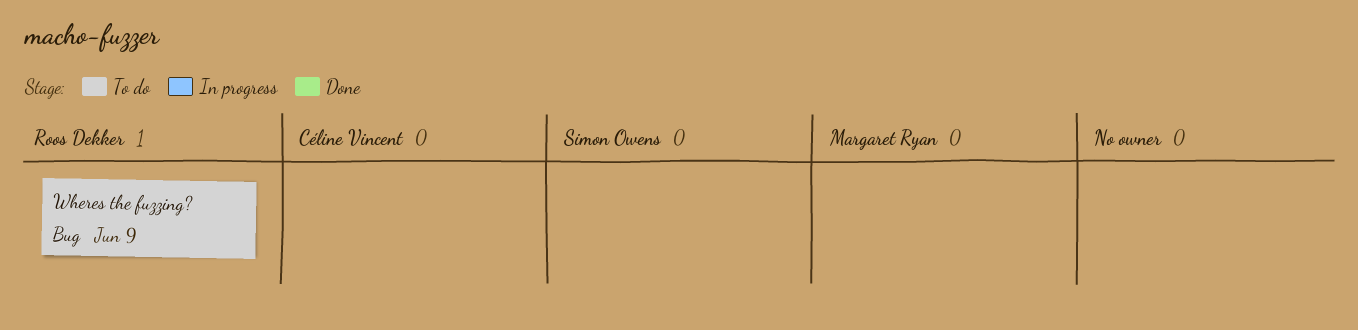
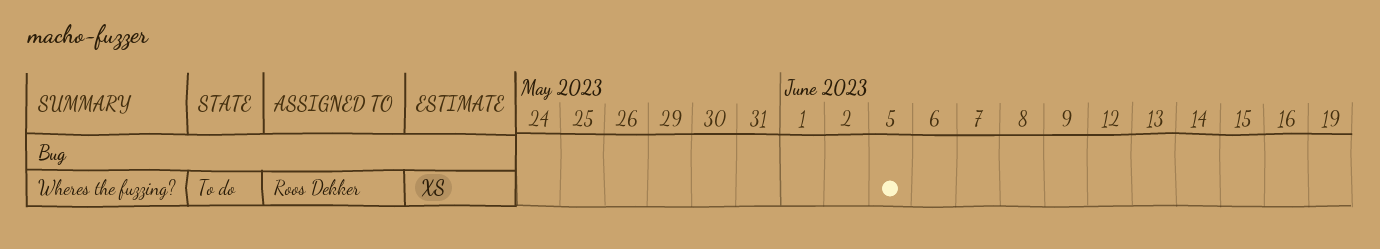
Wheres the fuzzing?, due: Jun 9 -> Jun 5

